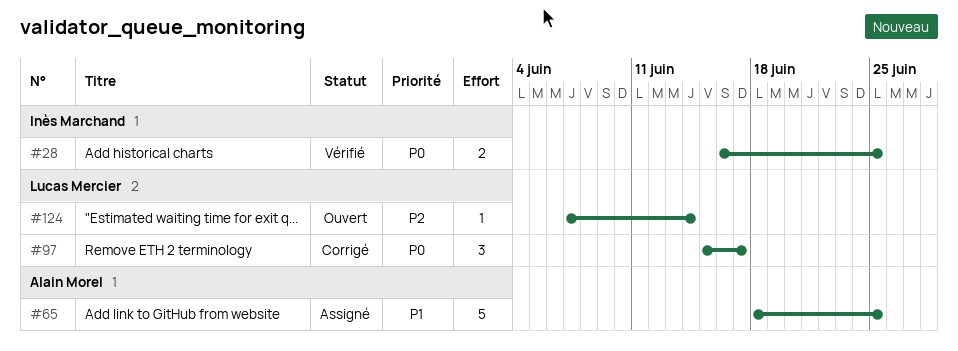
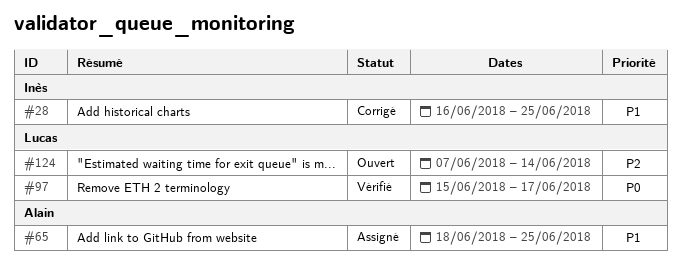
#28, status: Vérifié -> Corrigé
#28, priority: P0 -> P1
#97, status: Corrigé -> Vérifié

